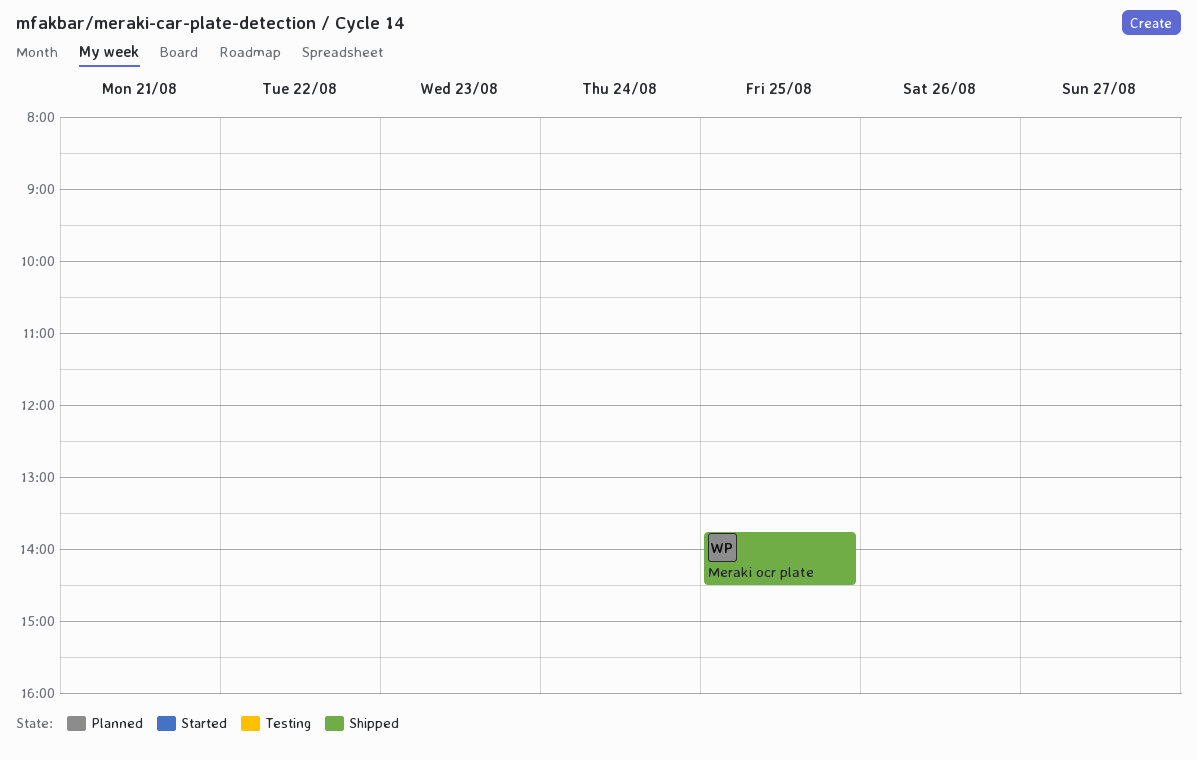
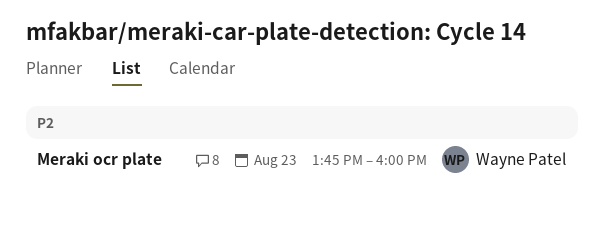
Meraki ocr plate, day: Aug 25 -> Aug 23
Meraki ocr plate, ends: 14:30 -> 16:00

